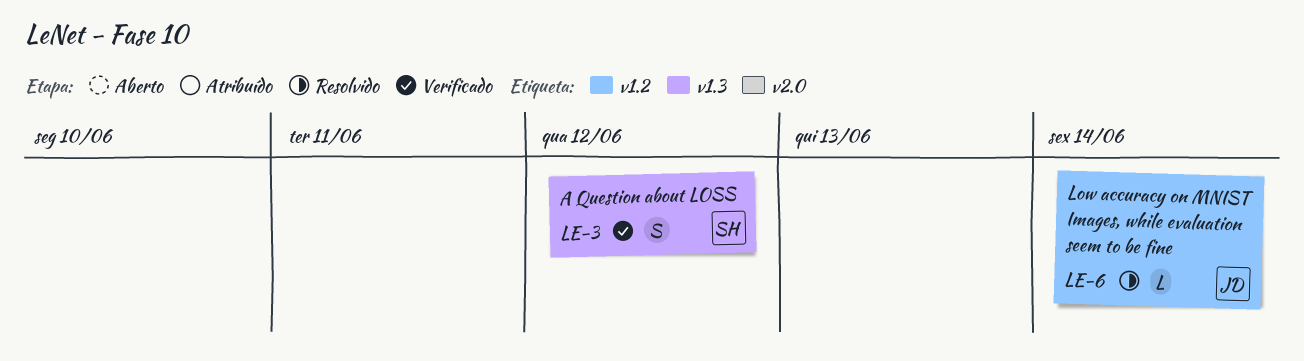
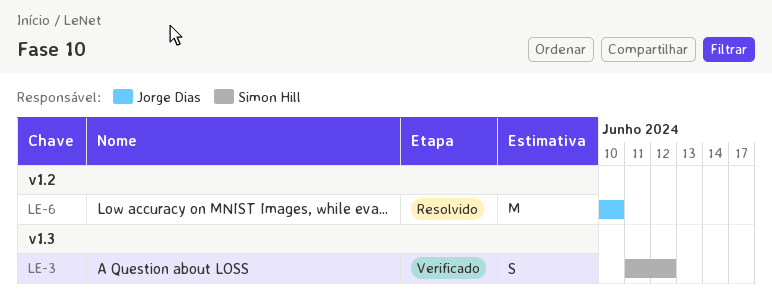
LE-6, estimate: L -> M
LE-6, due: Jun 14 -> Jun 10

